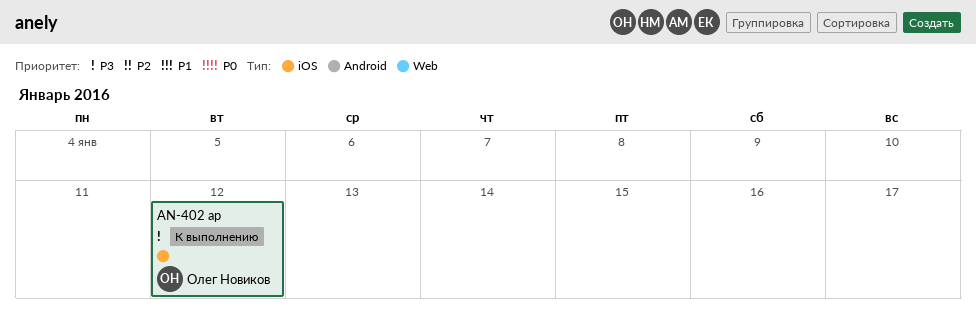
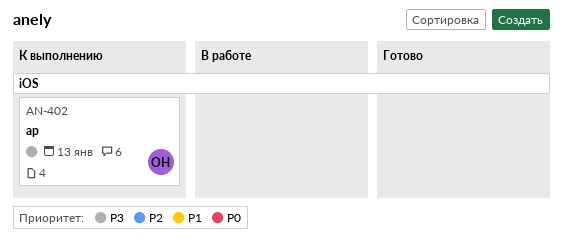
AN-402, due: Jan 12 -> Jan 13

